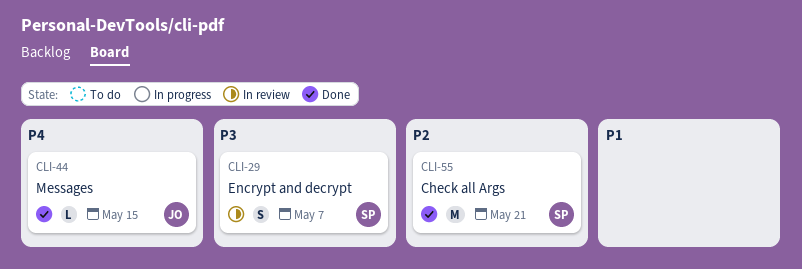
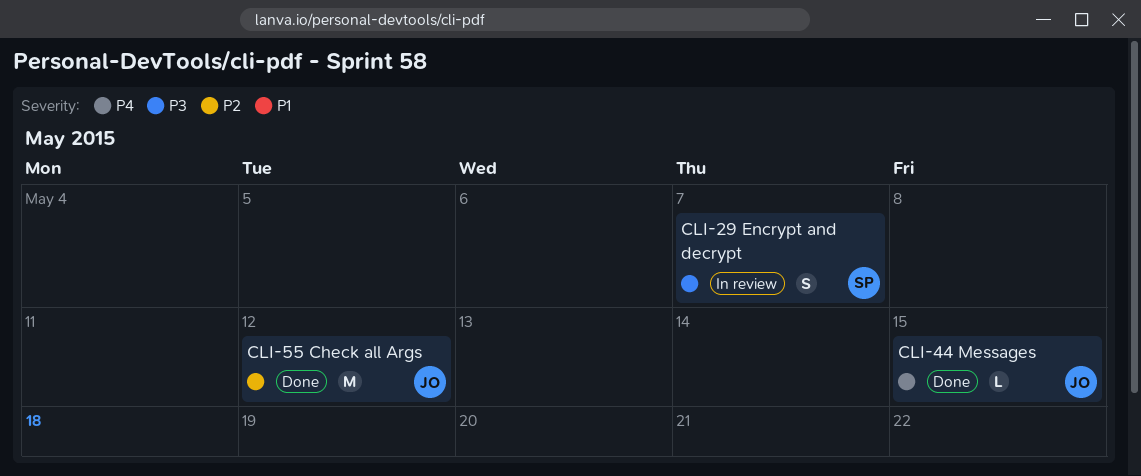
CLI-55, owner: SP -> JO
CLI-55, due: May 21 -> May 12

